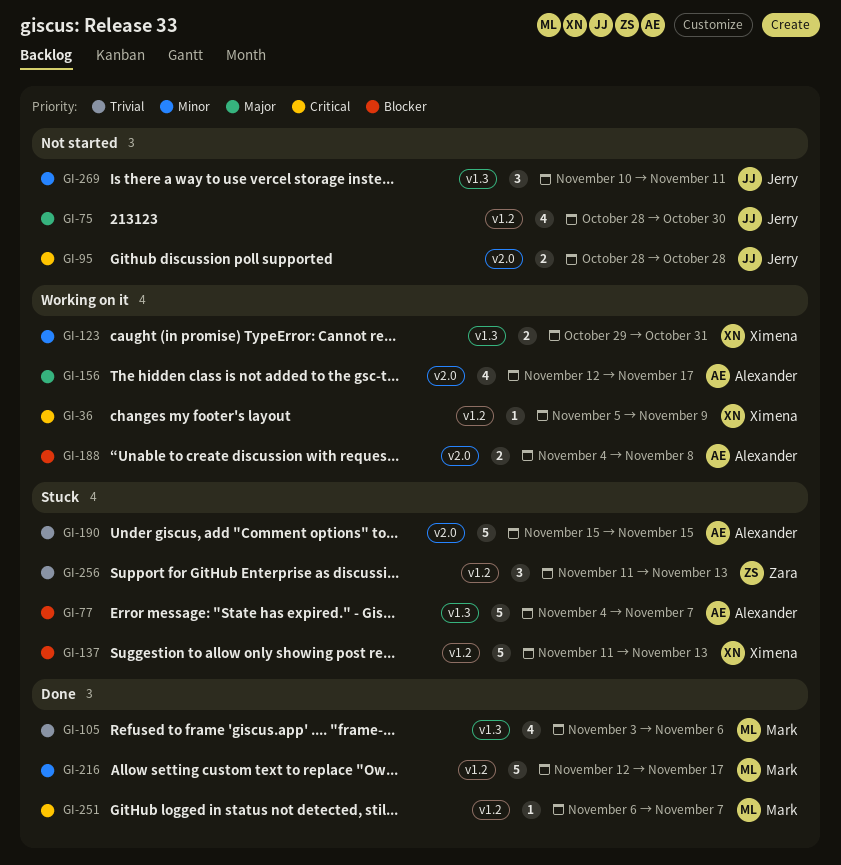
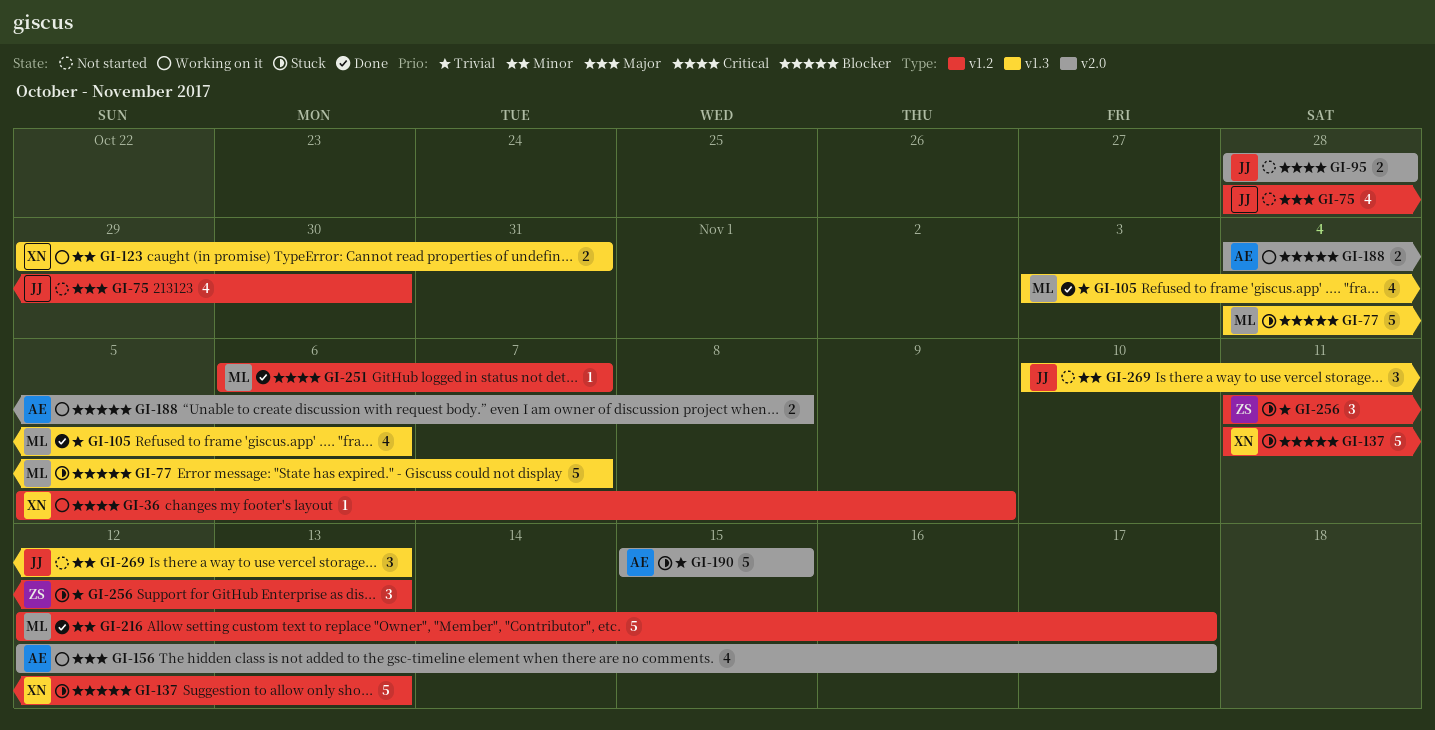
GI-77, owner: Alexander -> Mark
GI-269, due: Nov 11 -> Nov 13

